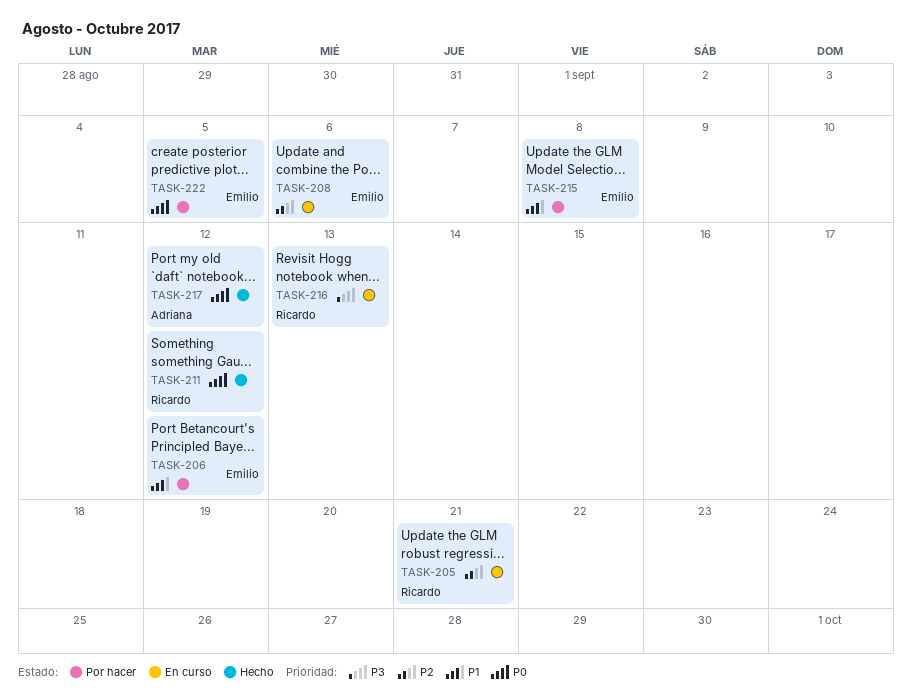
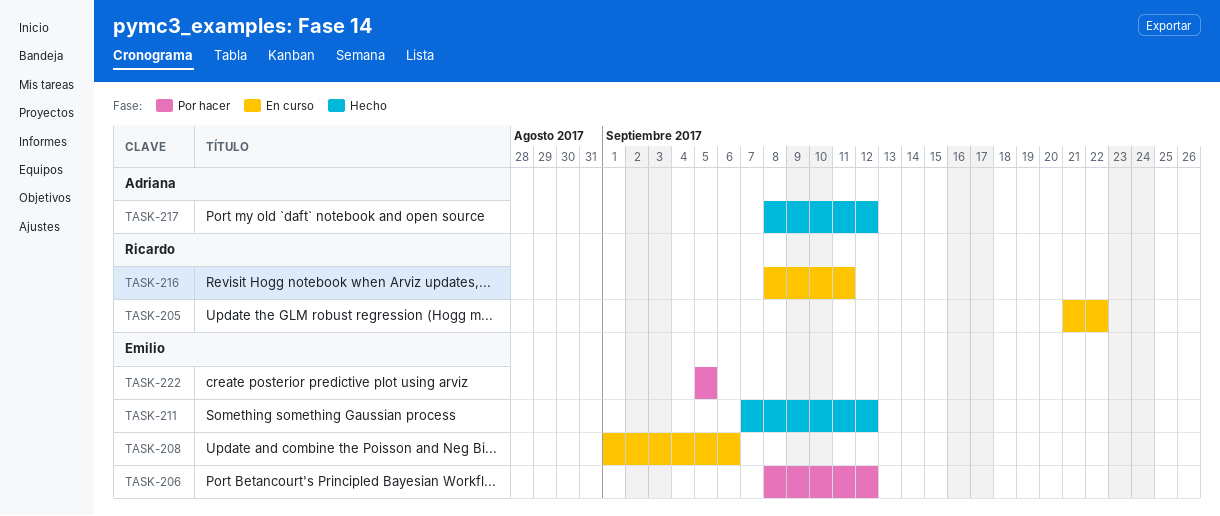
TASK-205, due: Sep 21 -> Sep 22
TASK-211, owner: Ricardo -> Emilio
TASK-215: present -> none
TASK-216, due: Sep 13 -> Sep 11

